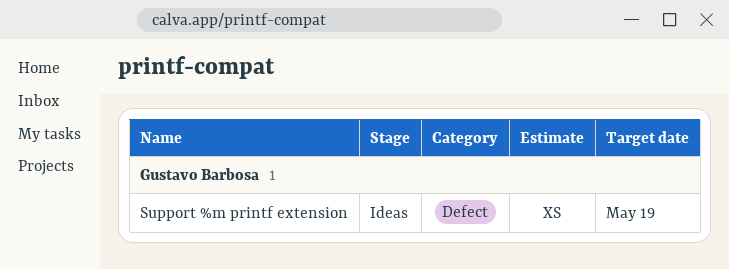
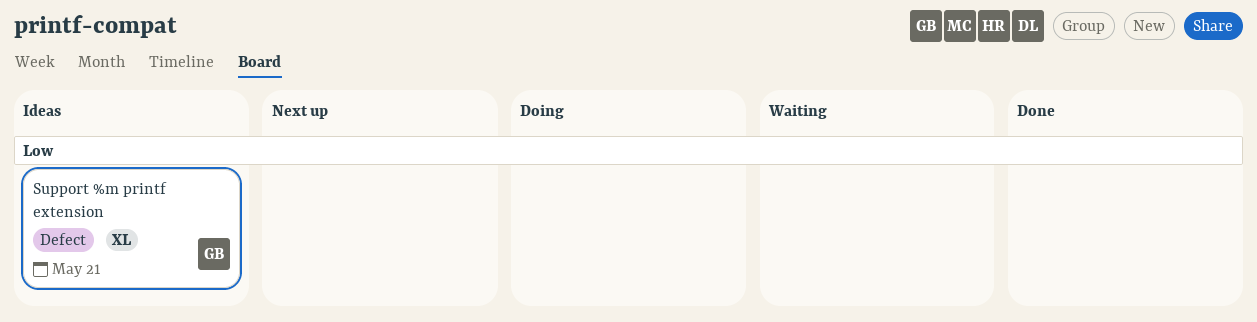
Support %m printf extension, estimate: XS -> XL
Support %m printf extension, due: May 19 -> May 21

